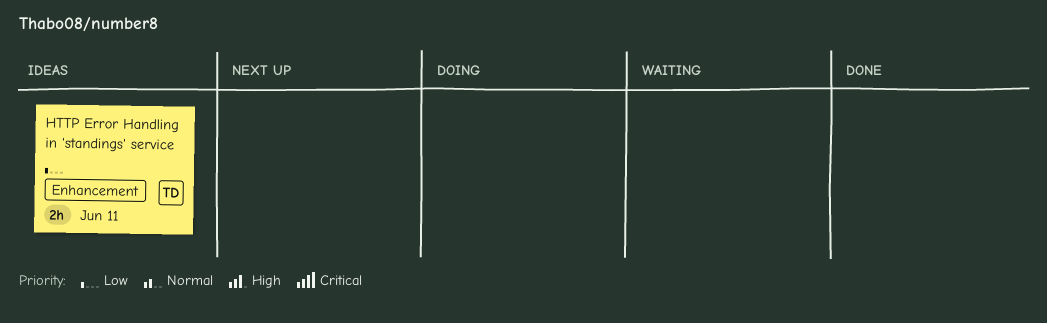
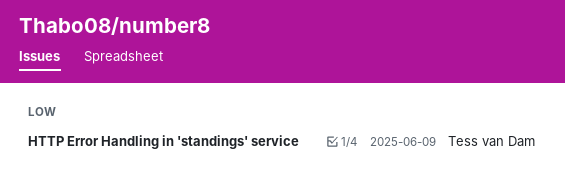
HTTP Error Handling in 'standings' service, due: Jun 11 -> Jun 9

